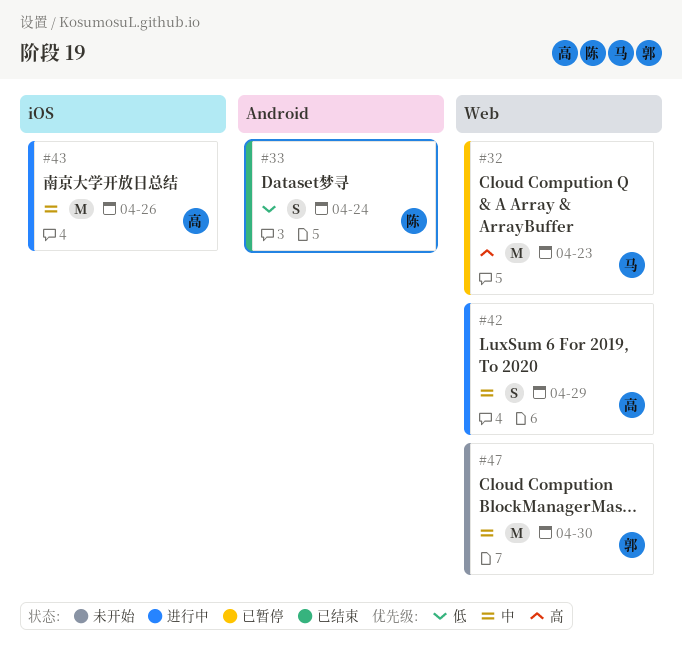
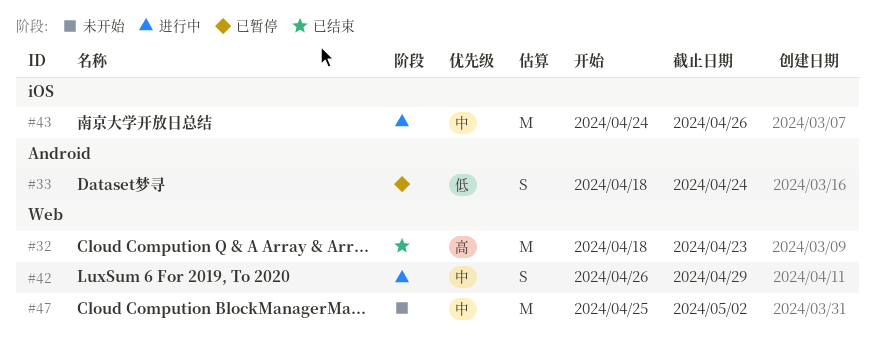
#32, status: 已暂停 -> 已结束
#33, status: 已结束 -> 已暂停
#47, due: Apr 30 -> May 2

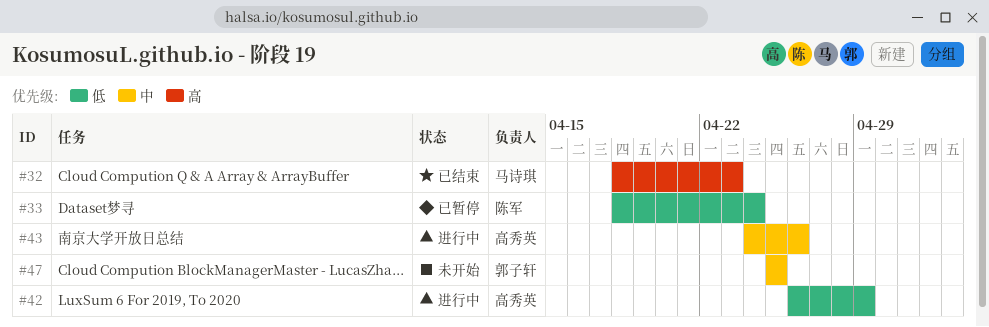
#42, priority: 中 -> 低
#47, due: May 2 -> Apr 25

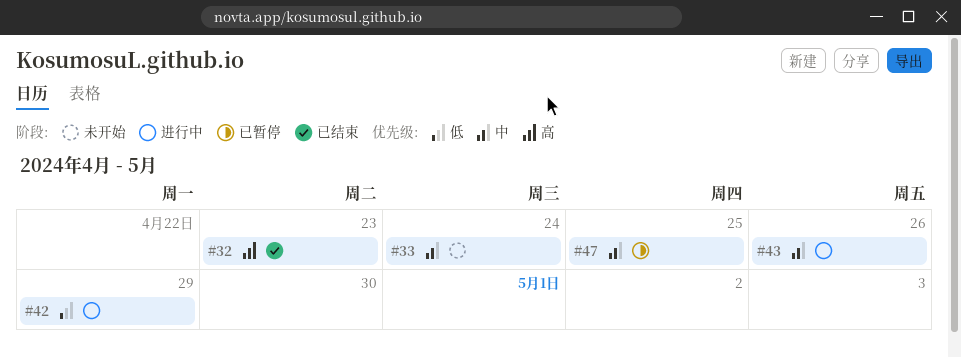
#33, status: 已暂停 -> 未开始
#33, priority: 低 -> 中
#47, status: 未开始 -> 已暂停

